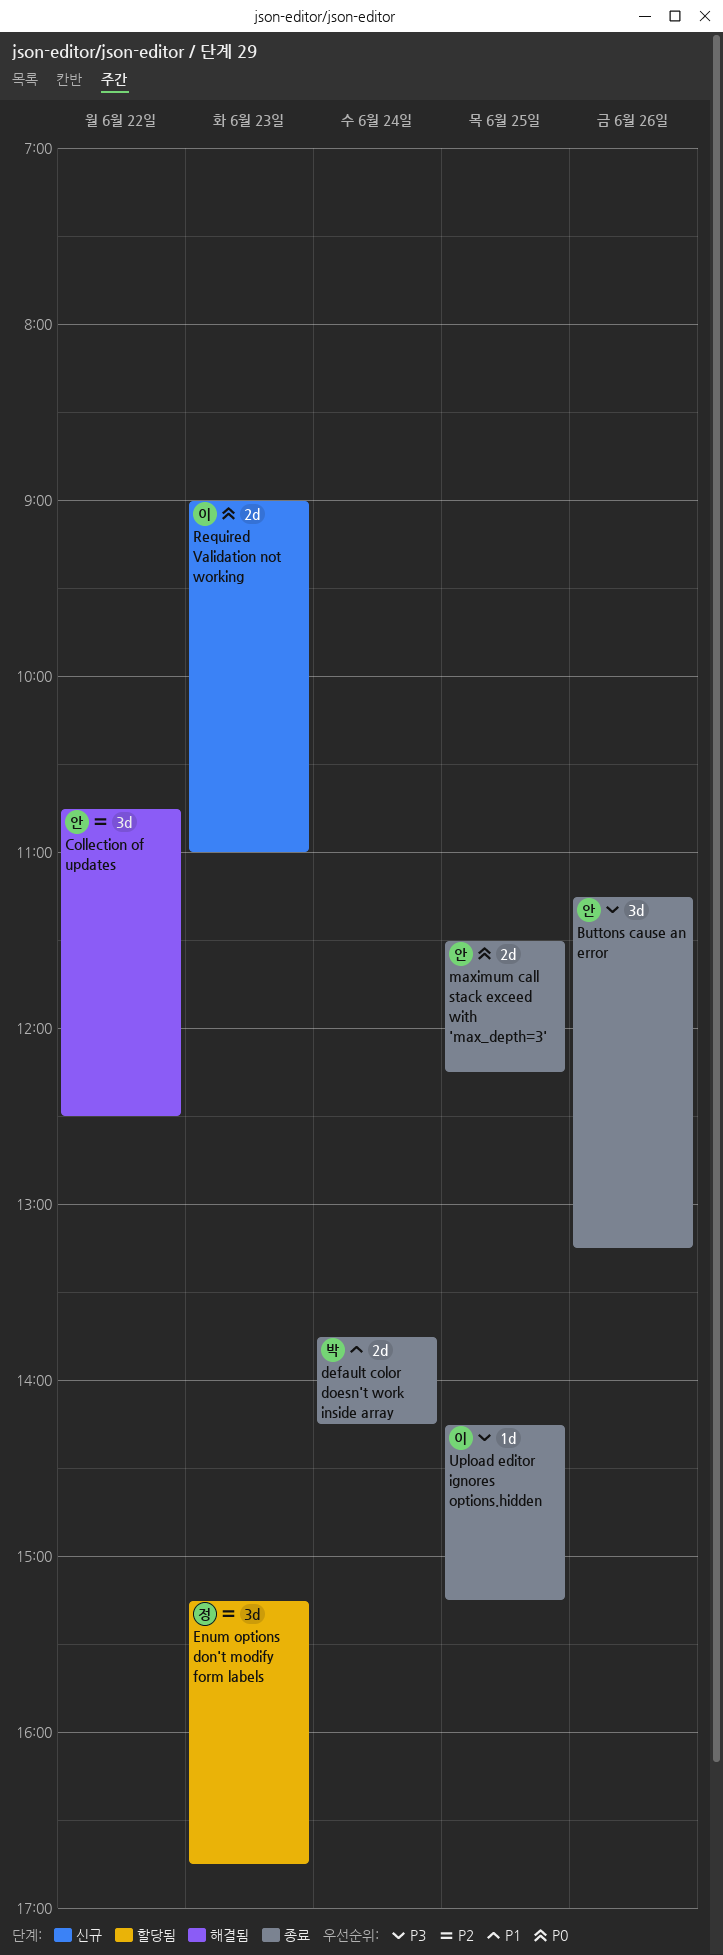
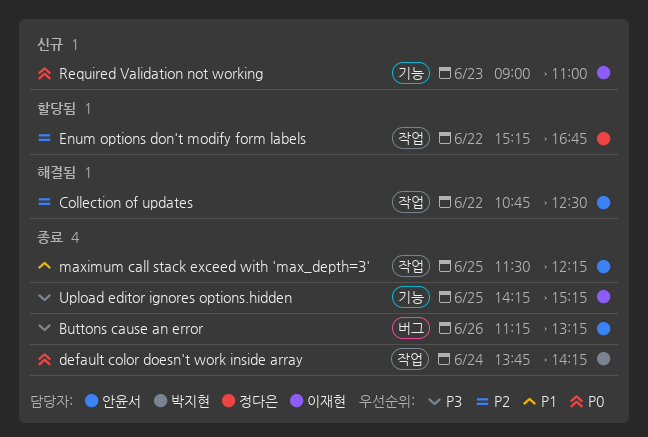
default color doesn't work inside array, priority: P1 -> P0
Enum options don't modify form labels, day: Jun 23 -> Jun 22
maximum call stack exceed with 'max_depth=3', priority: P0 -> P1

